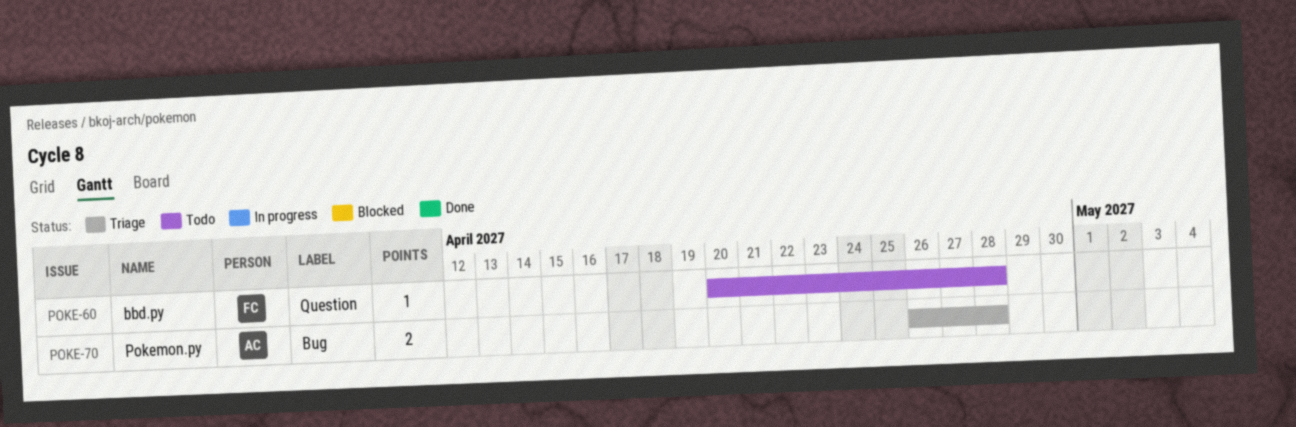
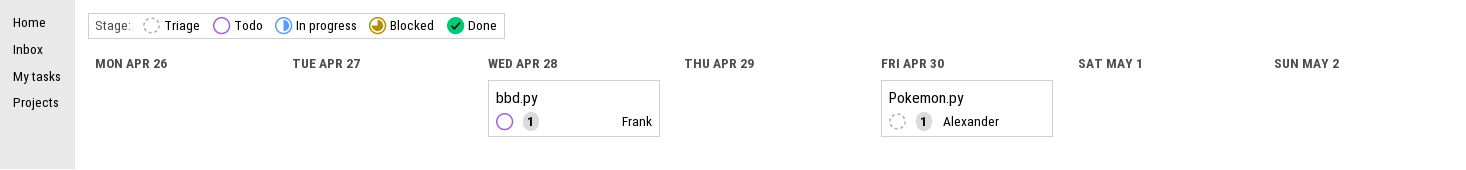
Pokemon.py, estimate: 2 -> 1
Pokemon.py, due: Apr 28 -> Apr 30

